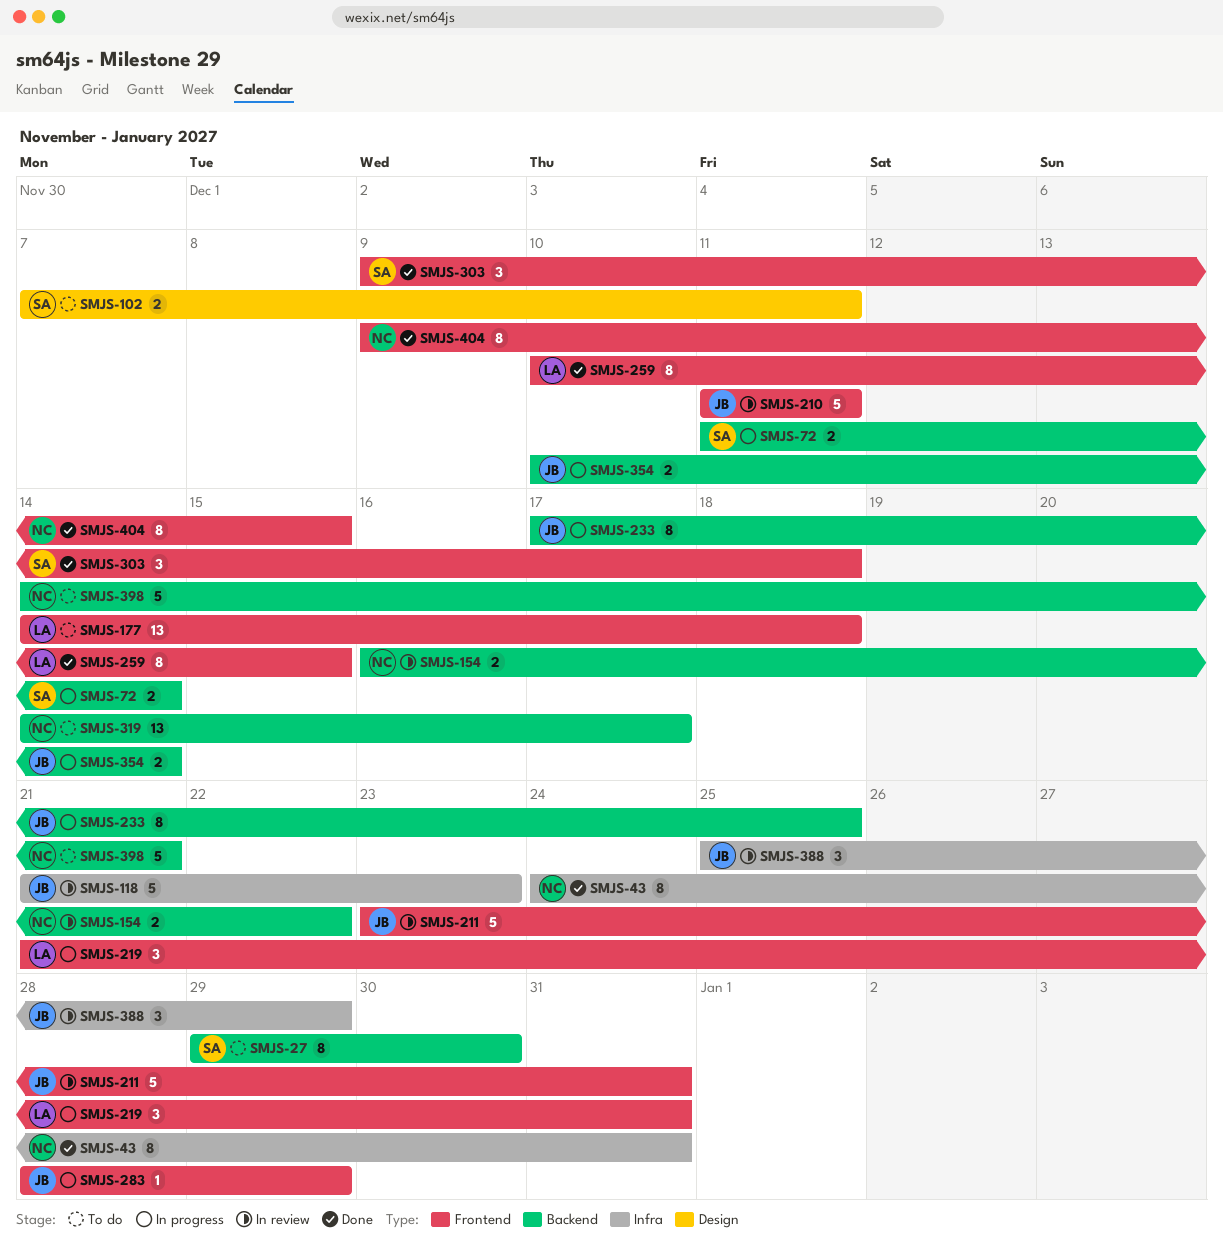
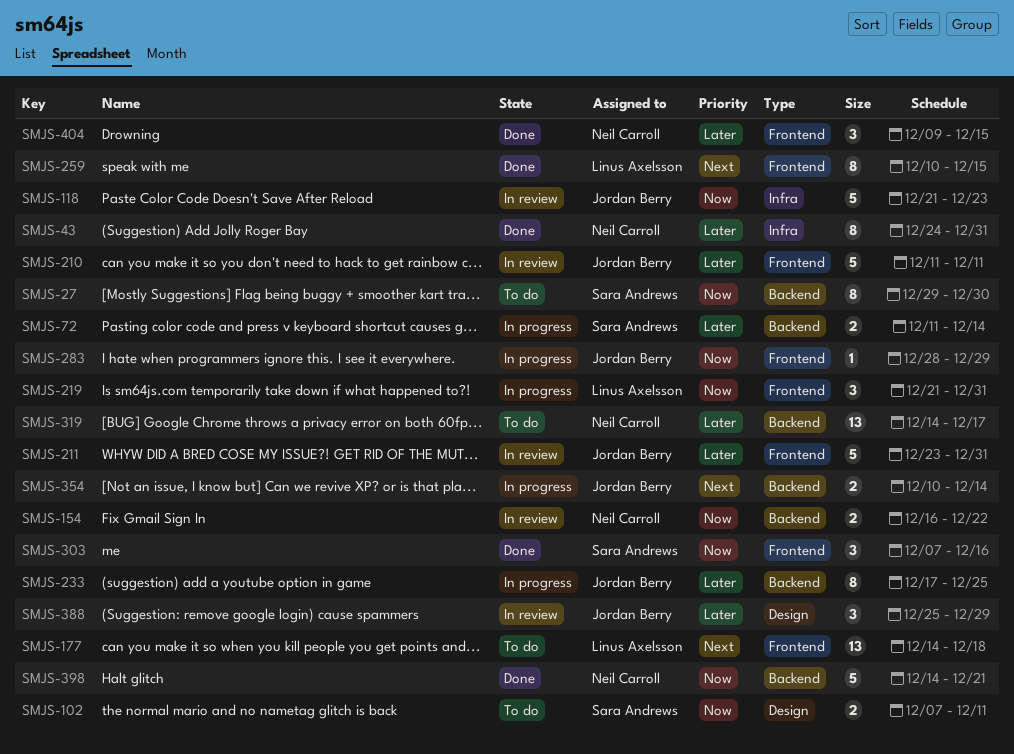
SMJS-303, start: Dec 9 -> Dec 7
SMJS-303, due: Dec 18 -> Dec 16
SMJS-388, label: Infra -> Design
SMJS-398, status: To do -> Done
SMJS-404, estimate: 8 -> 3

